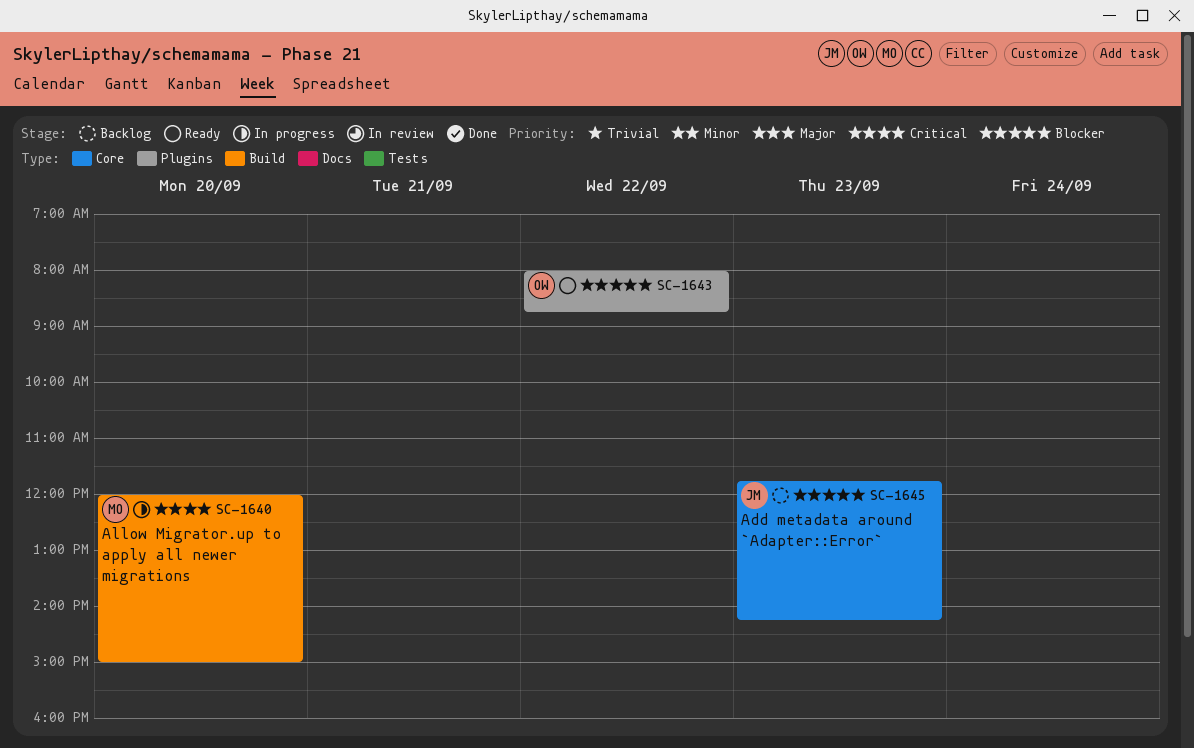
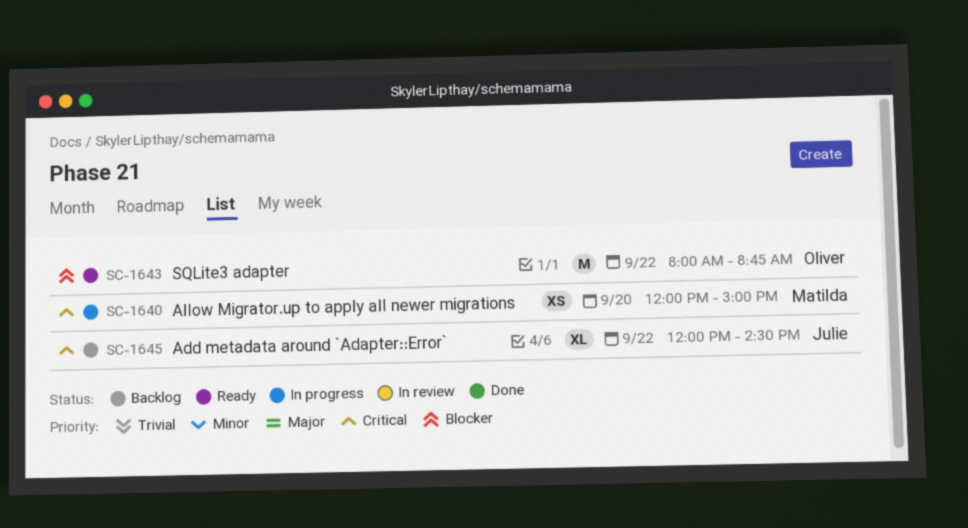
SC-1645, priority: Blocker -> Critical
SC-1645, day: Sep 23 -> Sep 22
SC-1645, begins: 11:45 -> 12:00
SC-1645, ends: 14:15 -> 14:30

